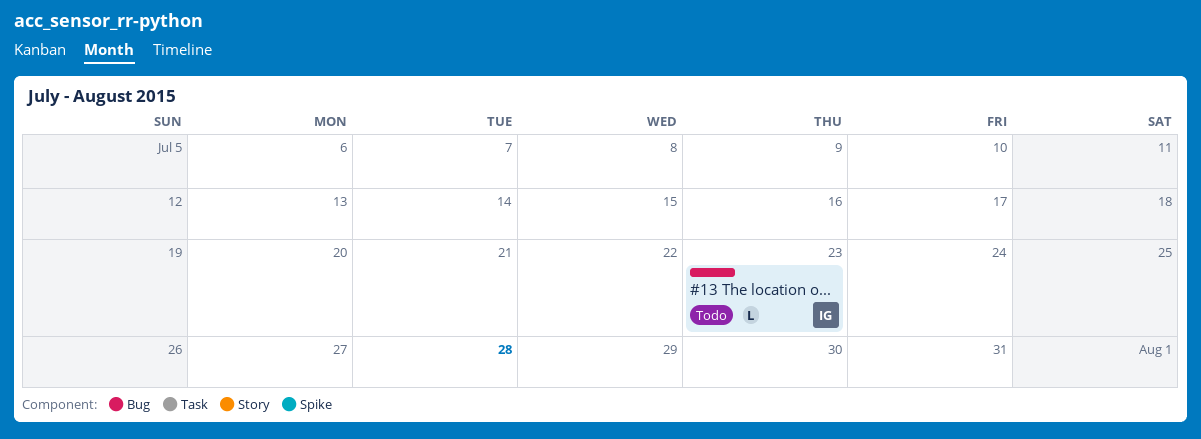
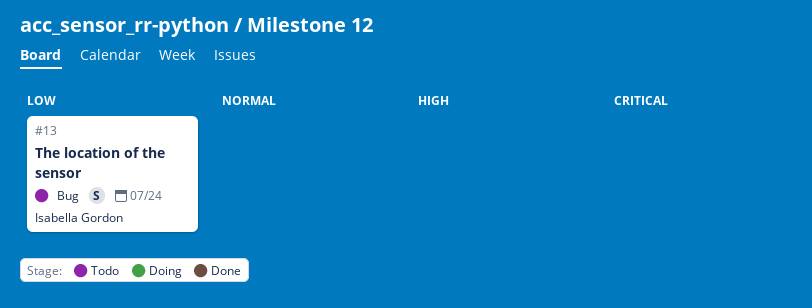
#13, estimate: L -> S
#13, due: Jul 23 -> Jul 24

